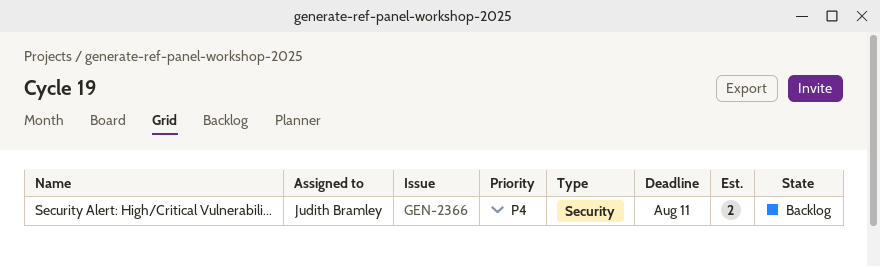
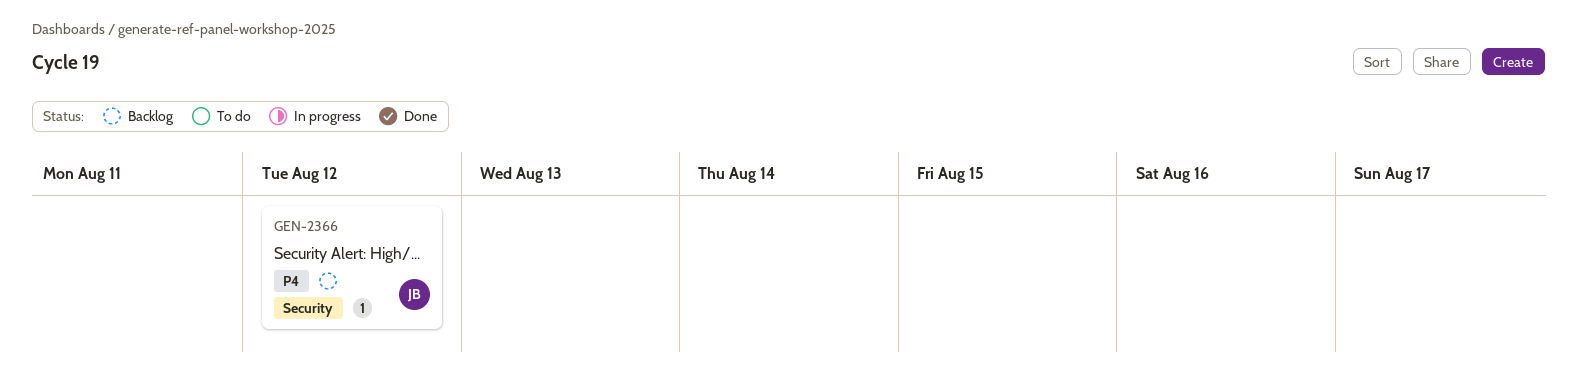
GEN-2366, estimate: 2 -> 1
GEN-2366, due: Aug 11 -> Aug 12

